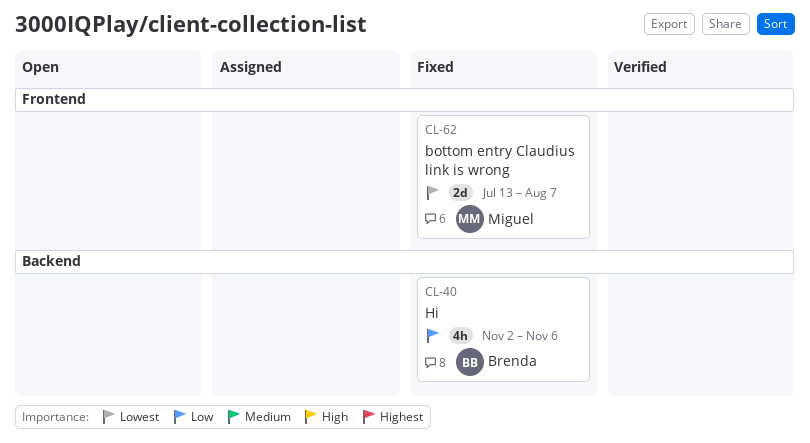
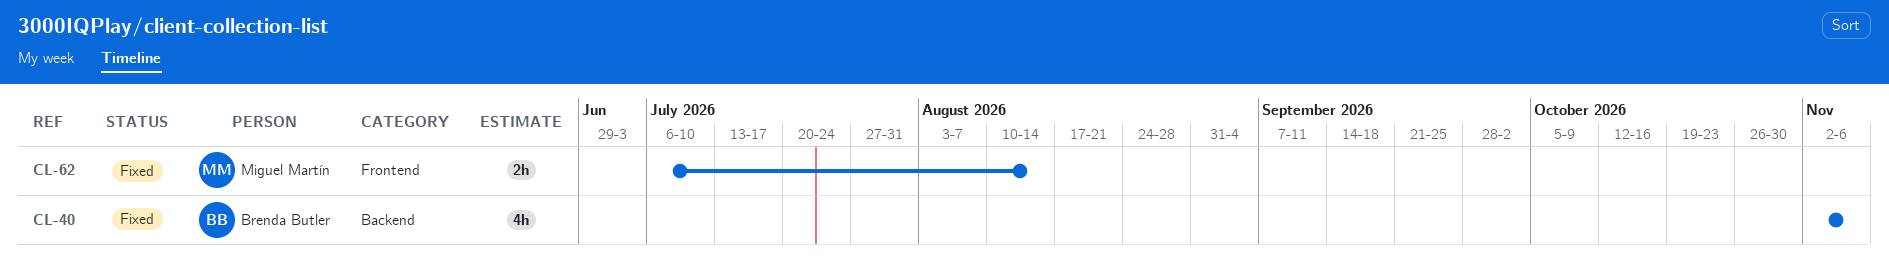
CL-62, estimate: 2d -> 2h
CL-62, start: Jul 13 -> Jul 6
CL-62, due: Aug 7 -> Aug 14

